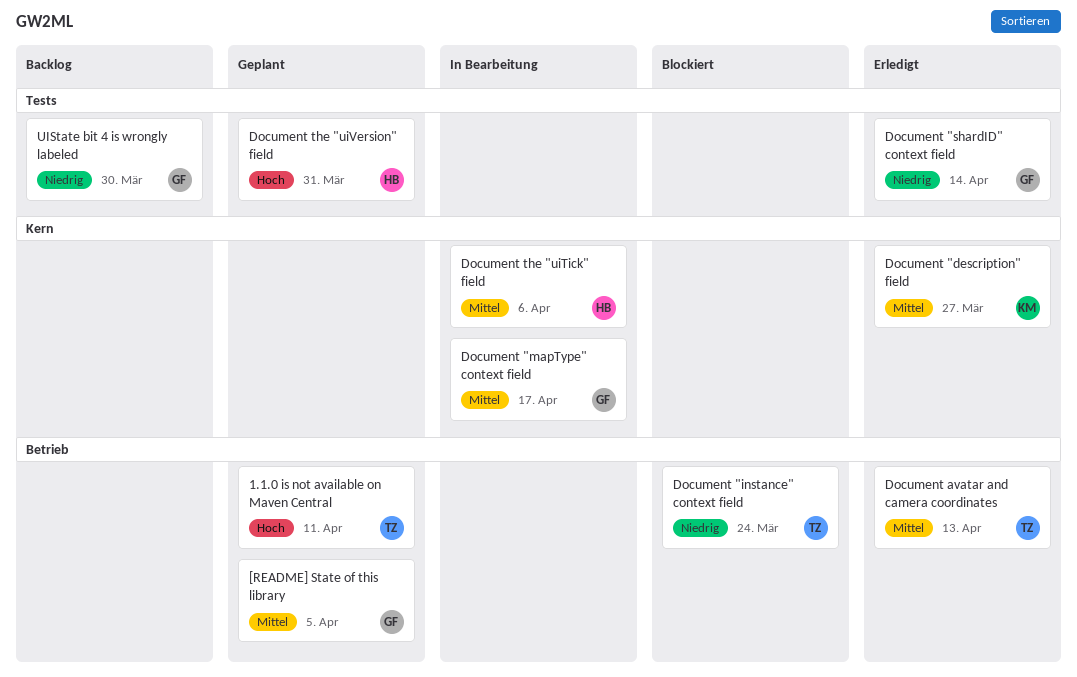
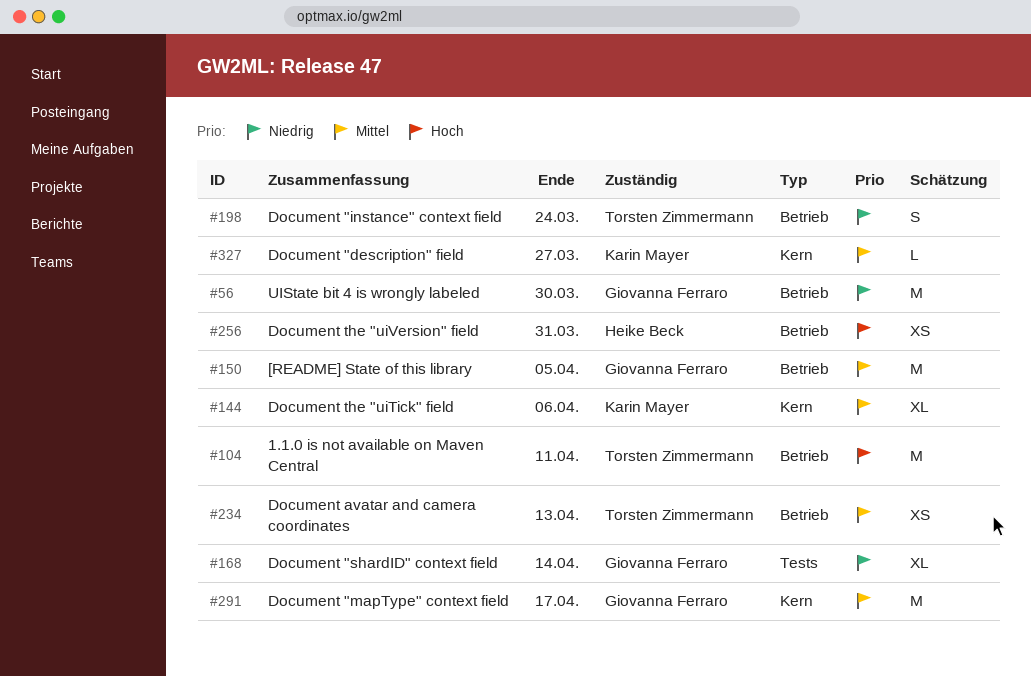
Document the "uiTick" field, owner: Heike Beck -> Karin Mayer
Document the "uiVersion" field, label: Tests -> Betrieb
UIState bit 4 is wrongly labeled, label: Tests -> Betrieb

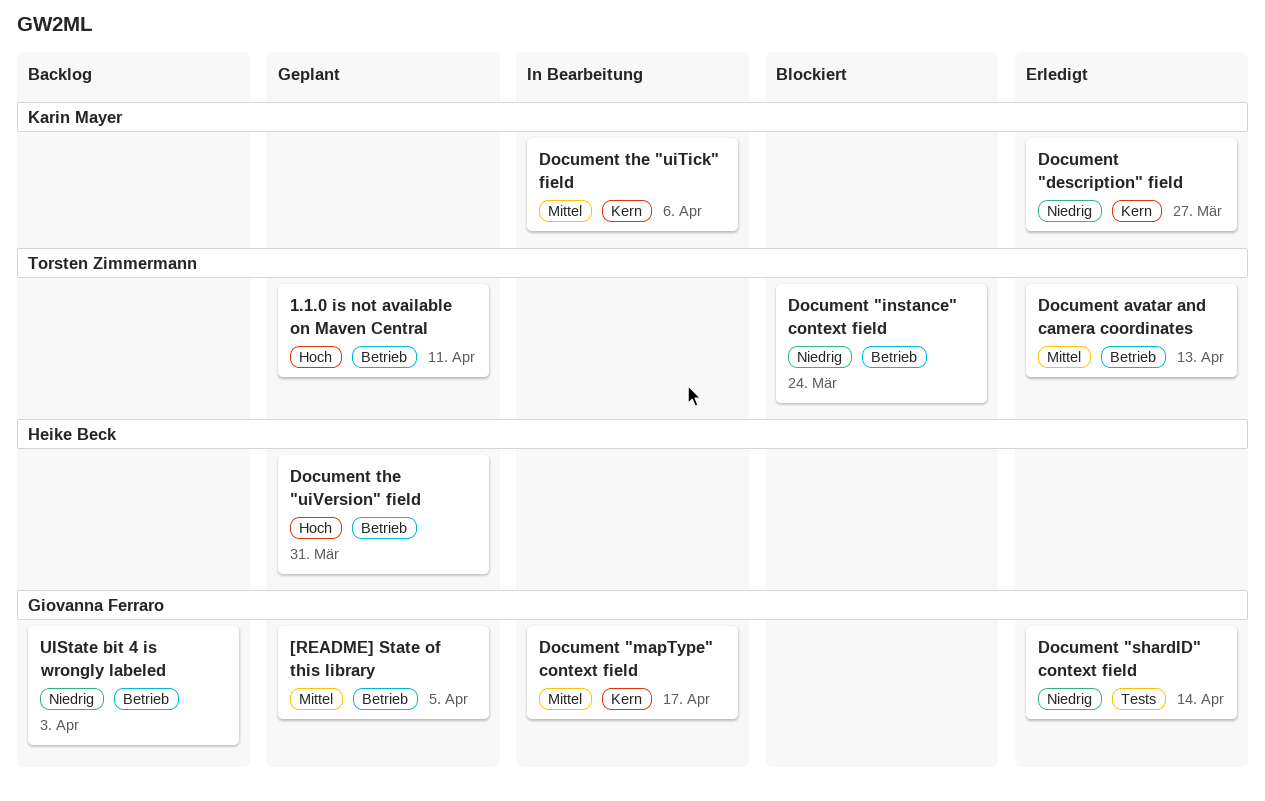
Document "description" field, priority: Mittel -> Niedrig
UIState bit 4 is wrongly labeled, due: Mar 30 -> Apr 3

